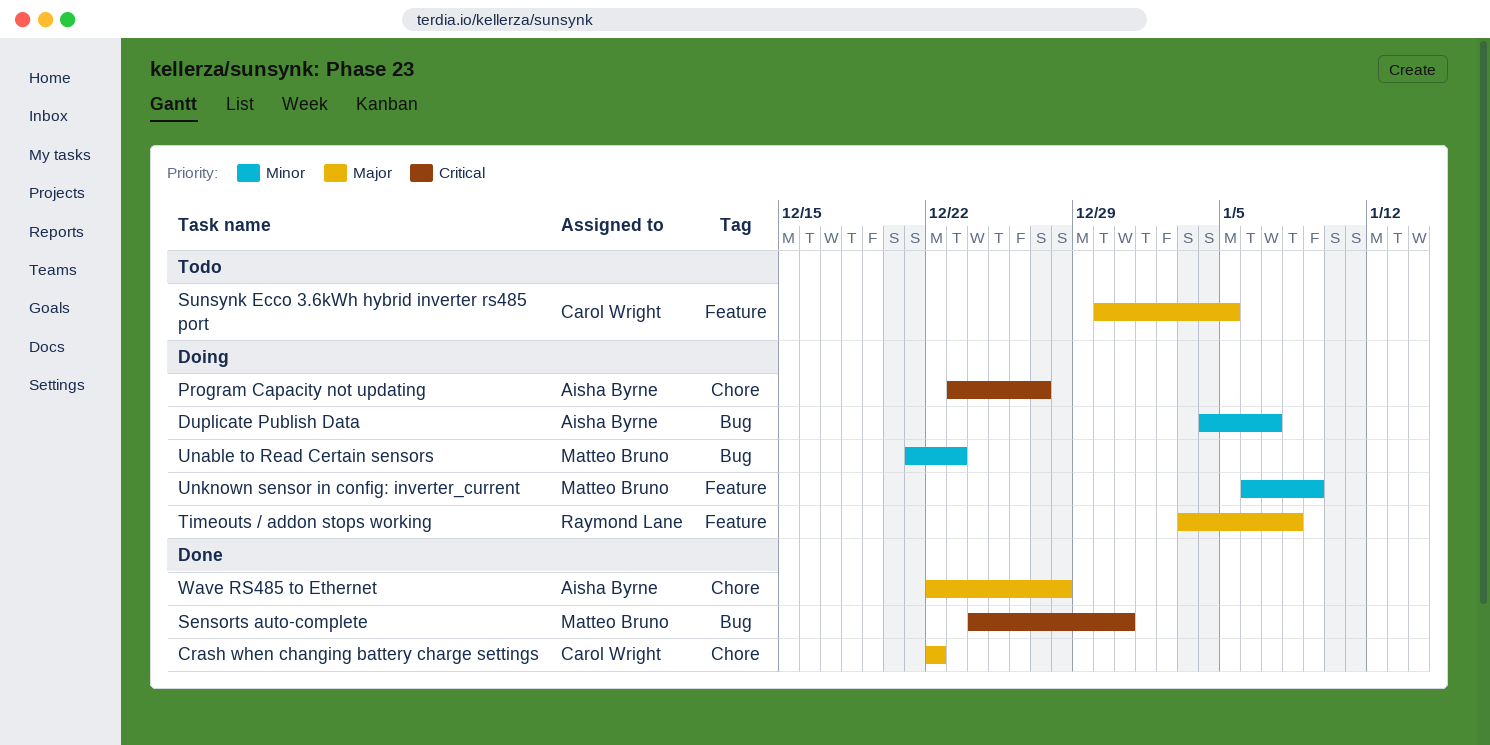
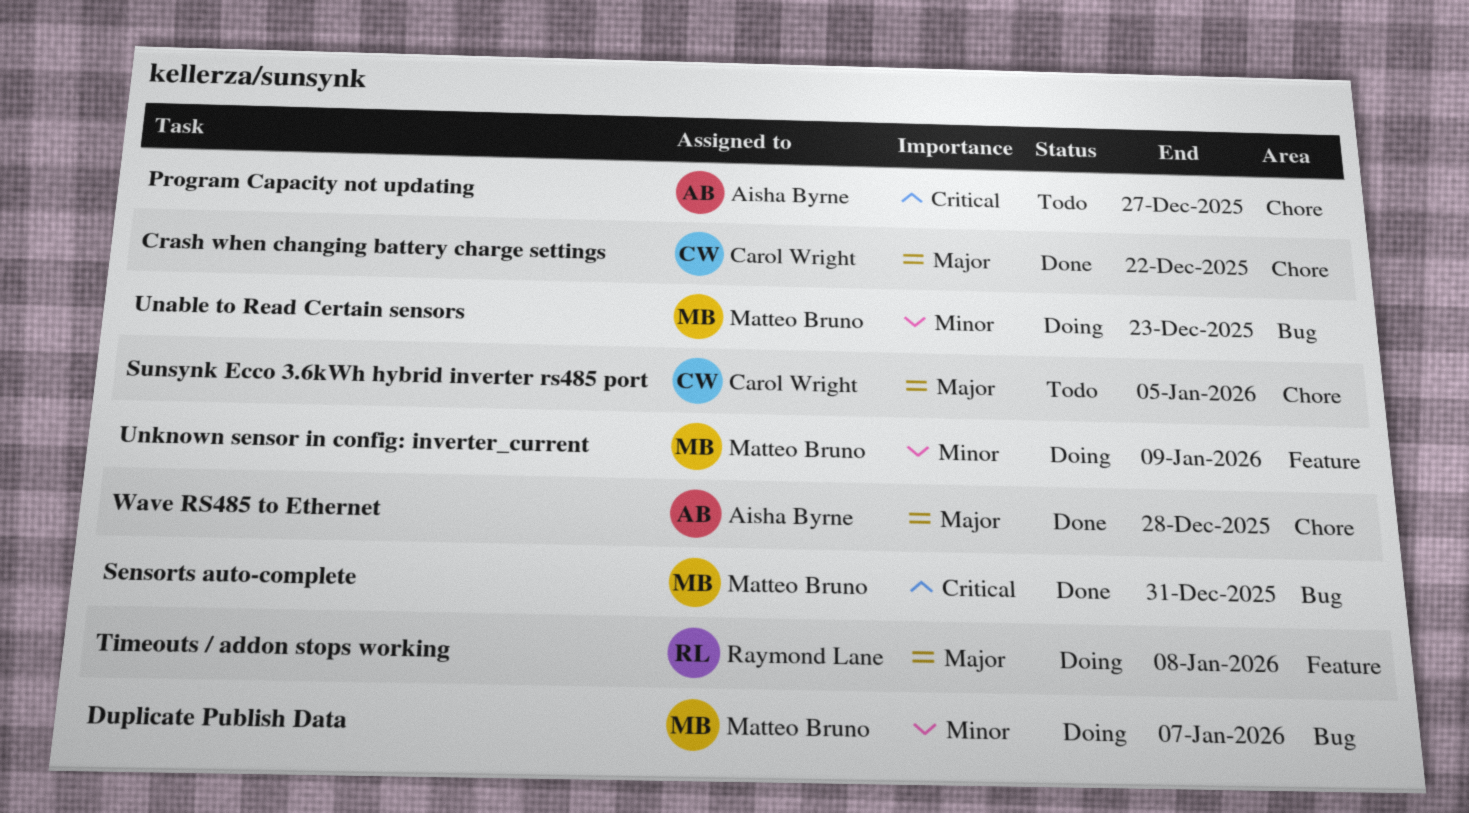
Duplicate Publish Data, owner: Aisha Byrne -> Matteo Bruno
Program Capacity not updating, status: Doing -> Todo
Sunsynk Ecco 3.6kWh hybrid inverter rs485 port, label: Feature -> Chore

